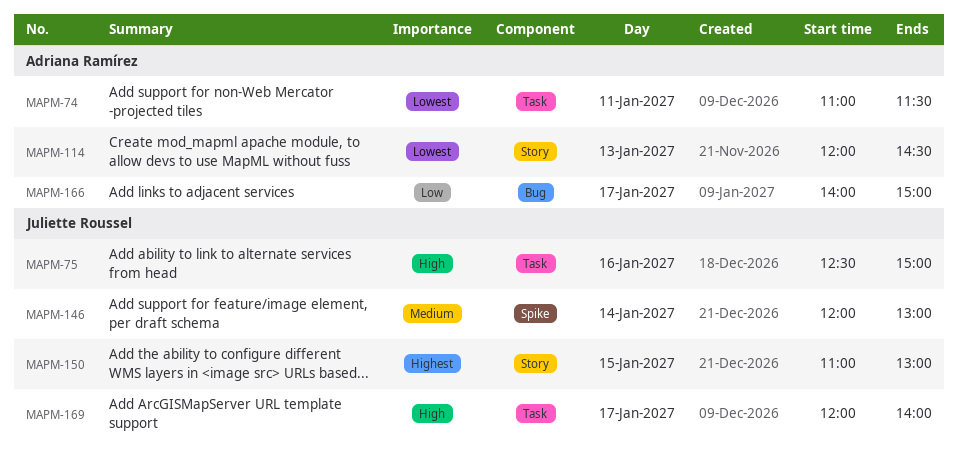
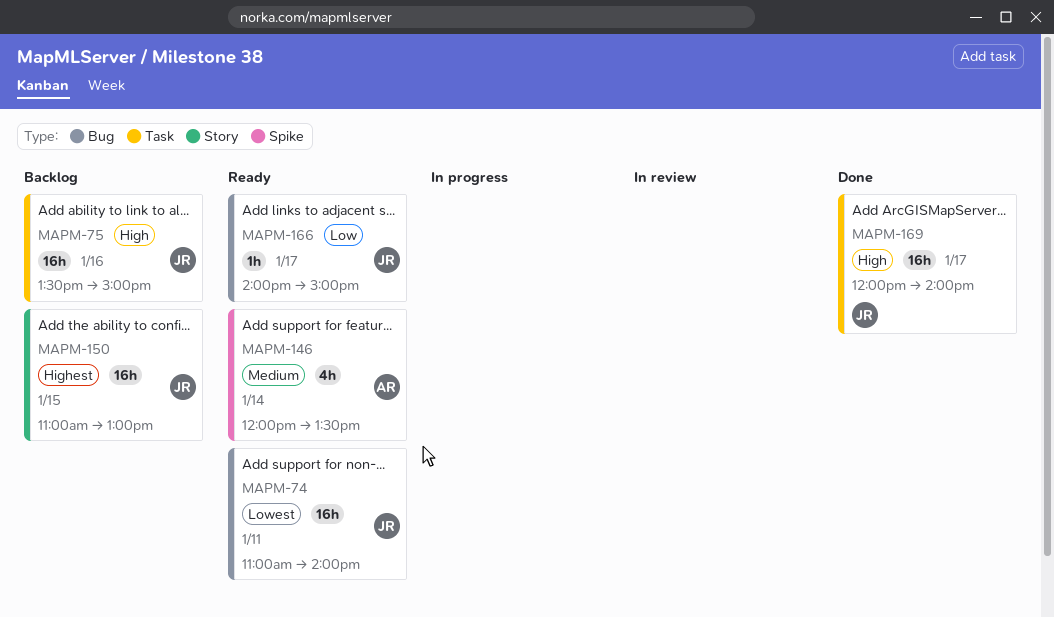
MAPM-74, owner: Adriana Ramírez -> Juliette Roussel
MAPM-74, label: Task -> Bug
MAPM-74, ends: 11:30 -> 14:00
MAPM-75, begins: 12:30 -> 13:30
MAPM-114: present -> none
MAPM-146, owner: Juliette Roussel -> Adriana Ramírez
MAPM-146, ends: 13:00 -> 13:30
MAPM-166, owner: Adriana Ramírez -> Juliette Roussel

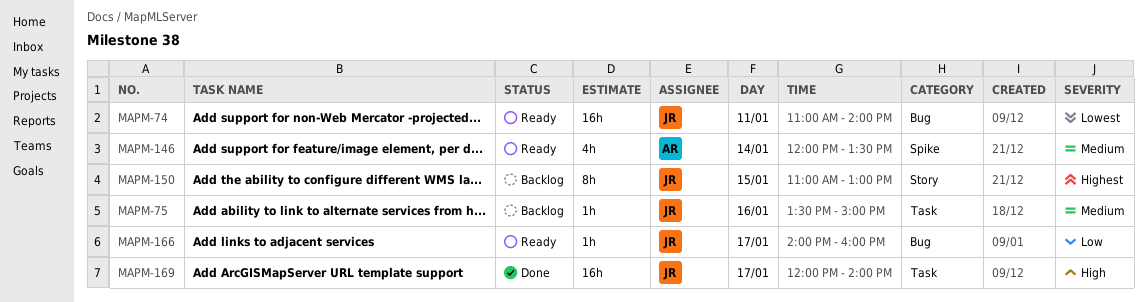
MAPM-75, priority: High -> Medium
MAPM-75, estimate: 16h -> 1h
MAPM-150, estimate: 16h -> 8h
MAPM-166, ends: 15:00 -> 16:00

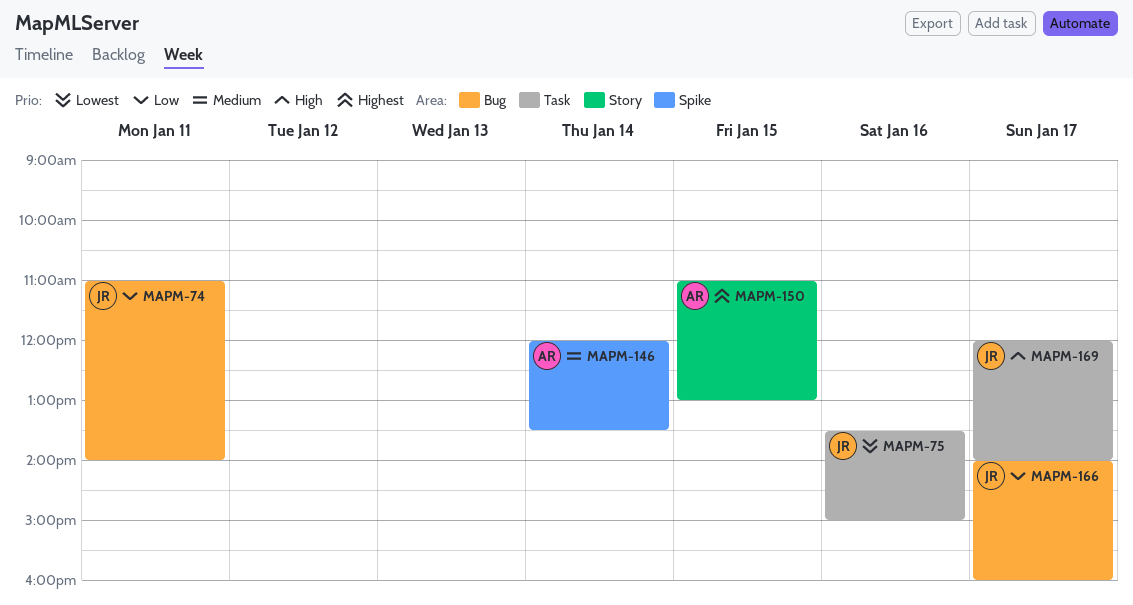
MAPM-74, priority: Lowest -> Low
MAPM-75, priority: Medium -> Lowest
MAPM-150, owner: JR -> AR

